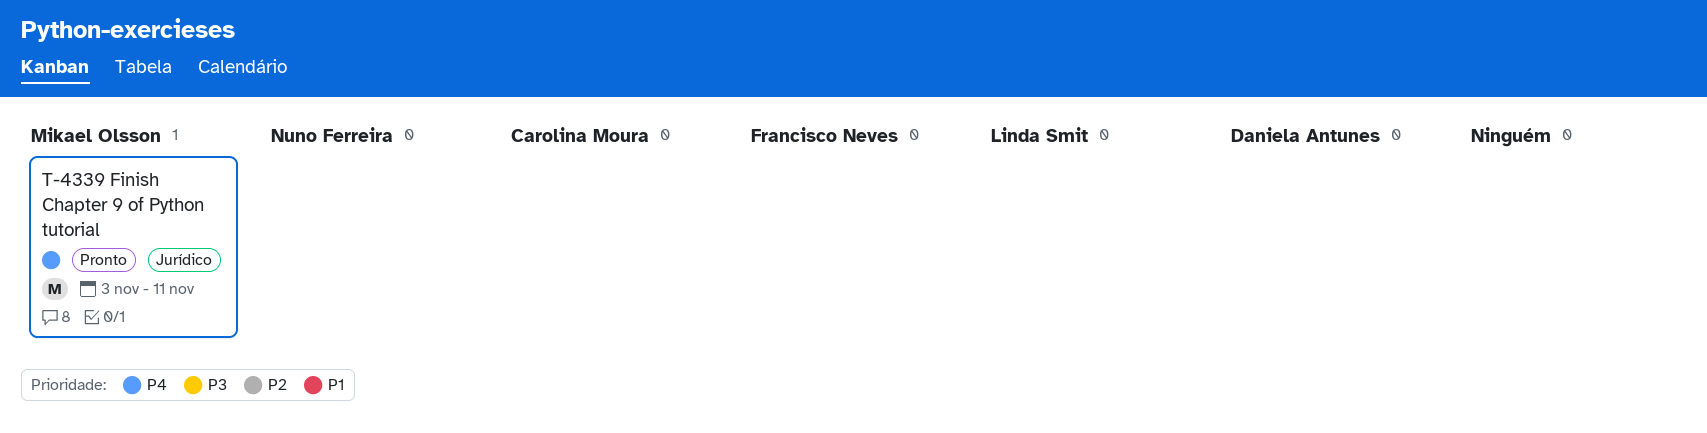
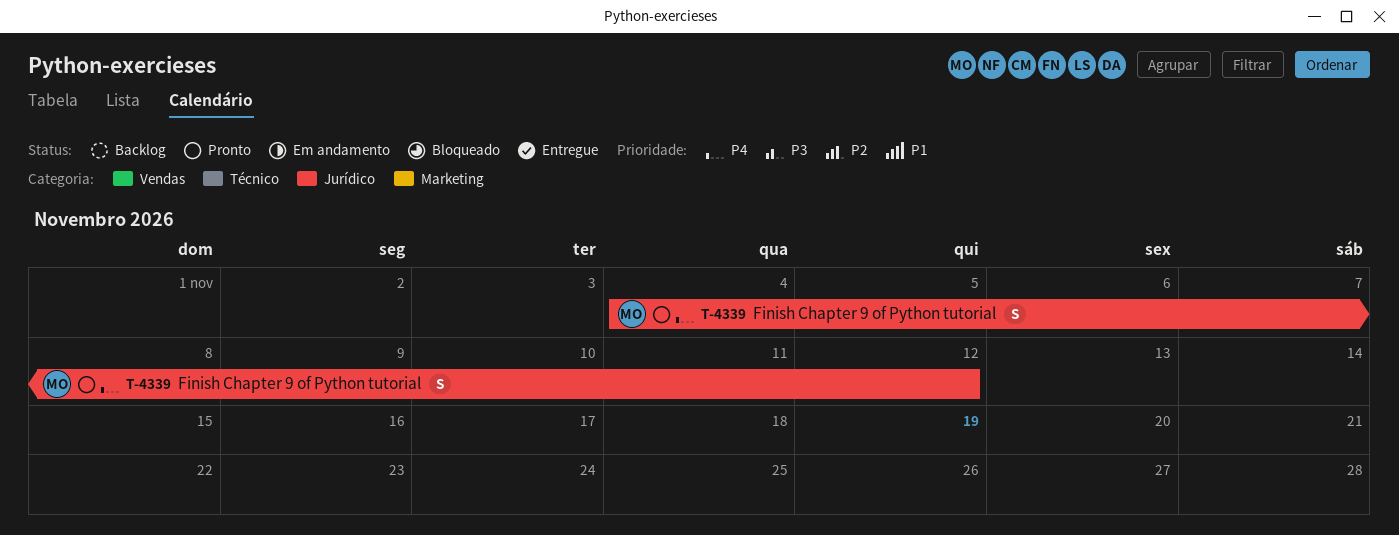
T-4339, estimate: M -> S
T-4339, start: Nov 3 -> Nov 4
T-4339, due: Nov 11 -> Nov 12

